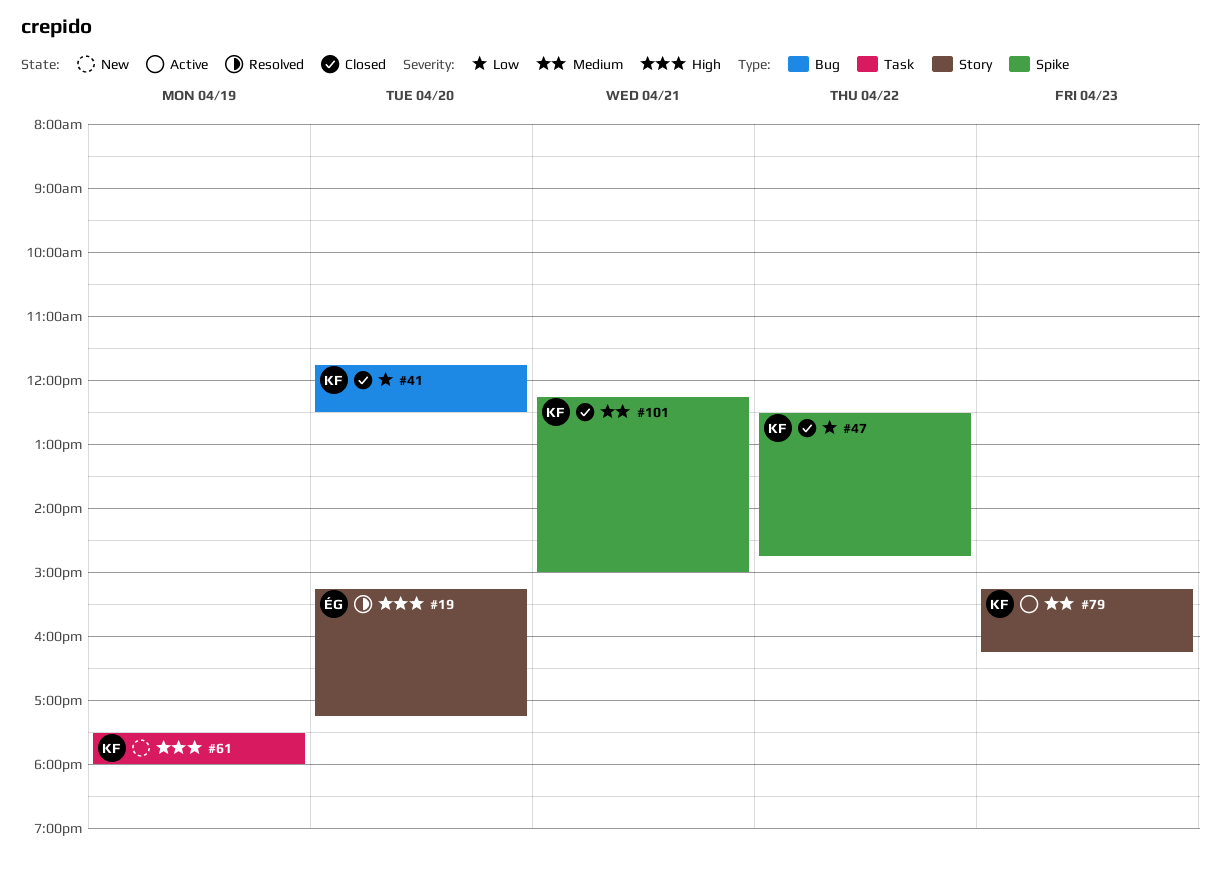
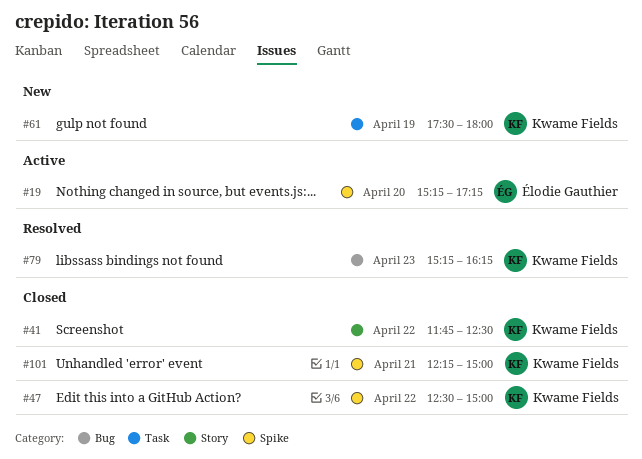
#19, status: Resolved -> Active
#19, label: Story -> Spike
#41, label: Bug -> Story
#41, day: Apr 20 -> Apr 22
#47, ends: 14:45 -> 15:00
#79, status: Active -> Resolved
#79, label: Story -> Bug

